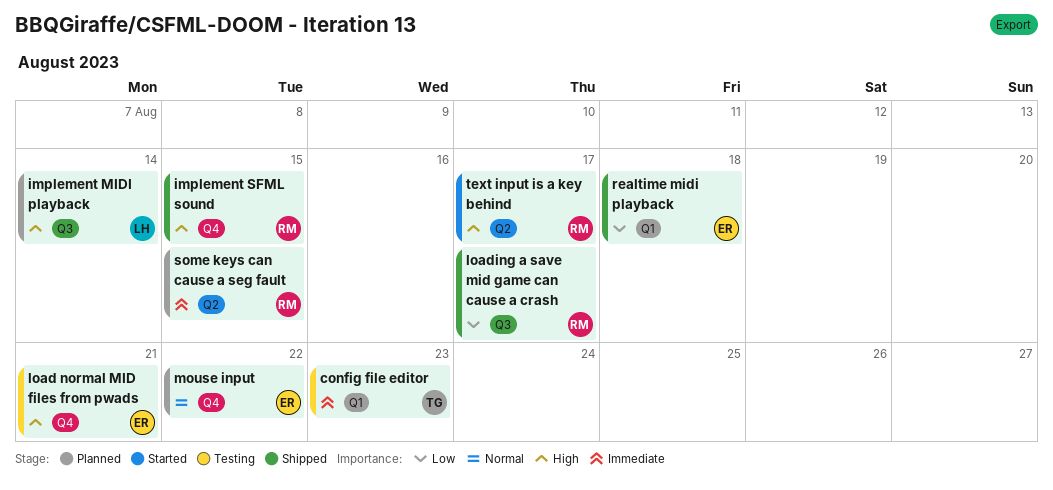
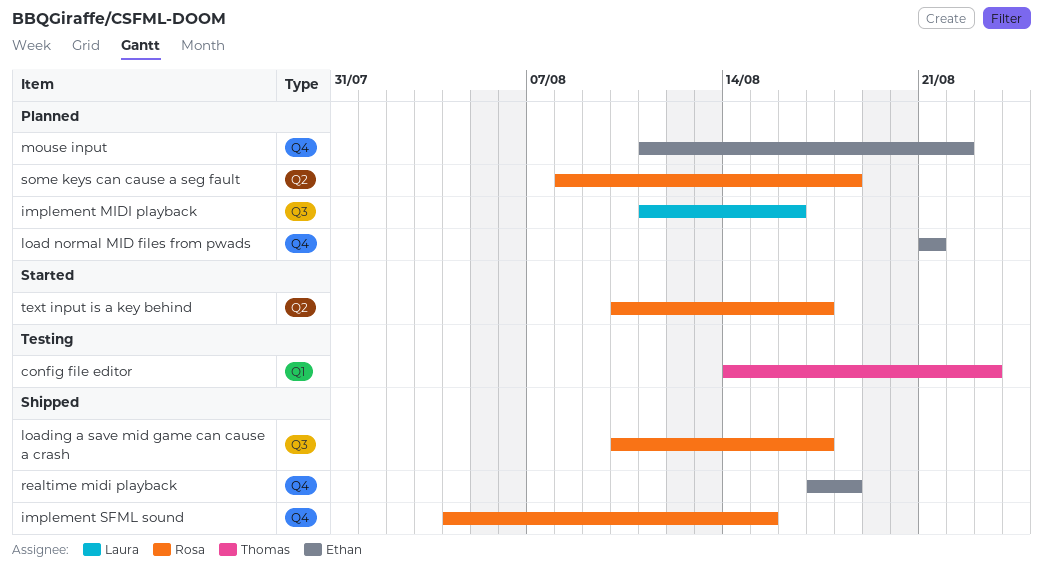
implement MIDI playback, due: Aug 14 -> Aug 16
load normal MID files from pwads, status: Testing -> Planned
realtime midi playback, label: Q1 -> Q4
some keys can cause a seg fault, due: Aug 15 -> Aug 18

